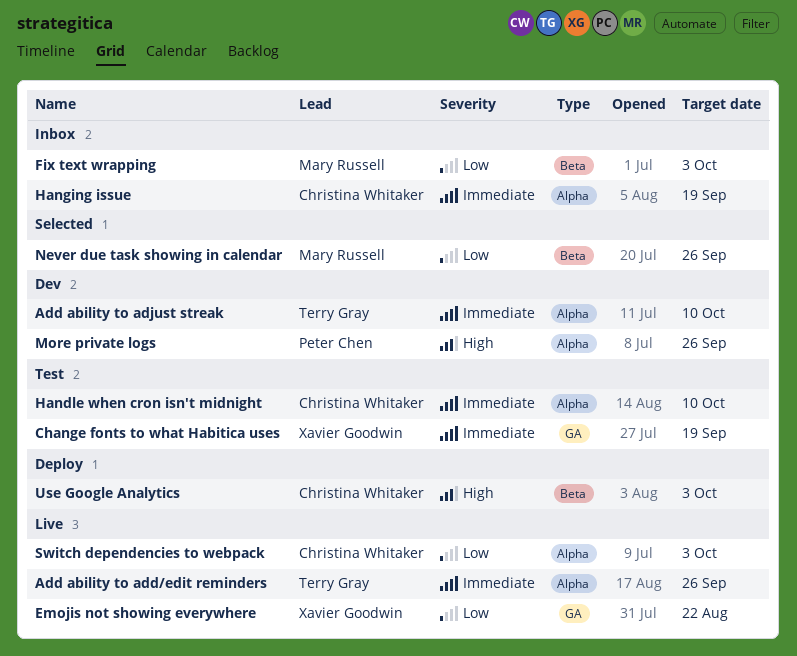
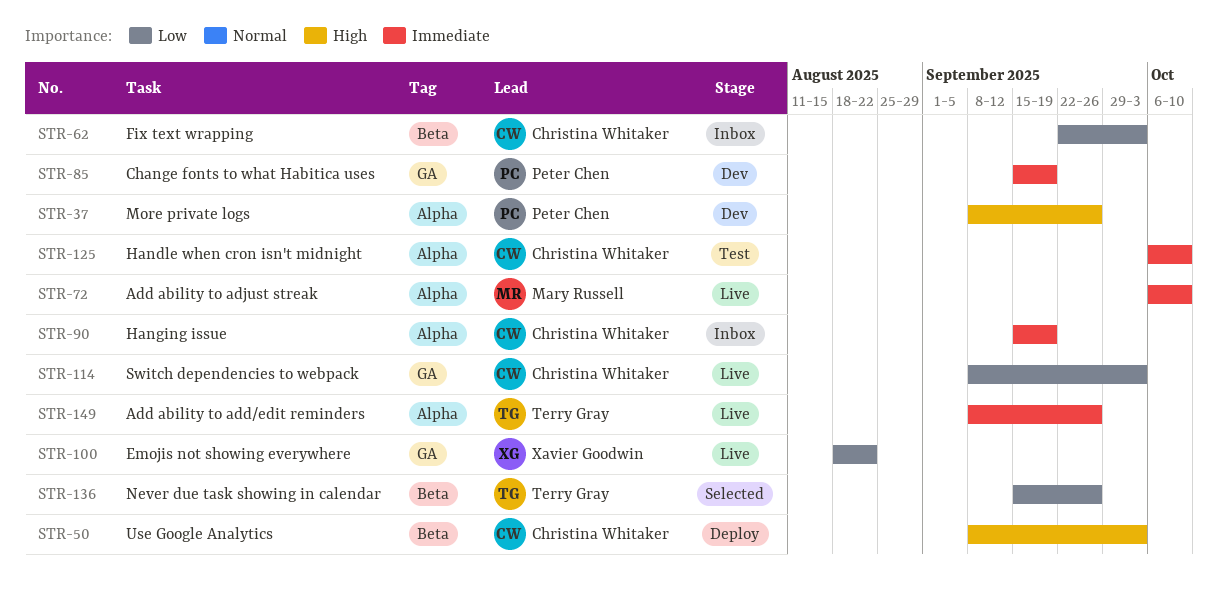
Add ability to adjust streak, status: Dev -> Live
Add ability to adjust streak, owner: Terry Gray -> Mary Russell
Change fonts to what Habitica uses, status: Test -> Dev
Change fonts to what Habitica uses, owner: Xavier Goodwin -> Peter Chen
Fix text wrapping, owner: Mary Russell -> Christina Whitaker
Never due task showing in calendar, owner: Mary Russell -> Terry Gray
Switch dependencies to webpack, label: Alpha -> GA

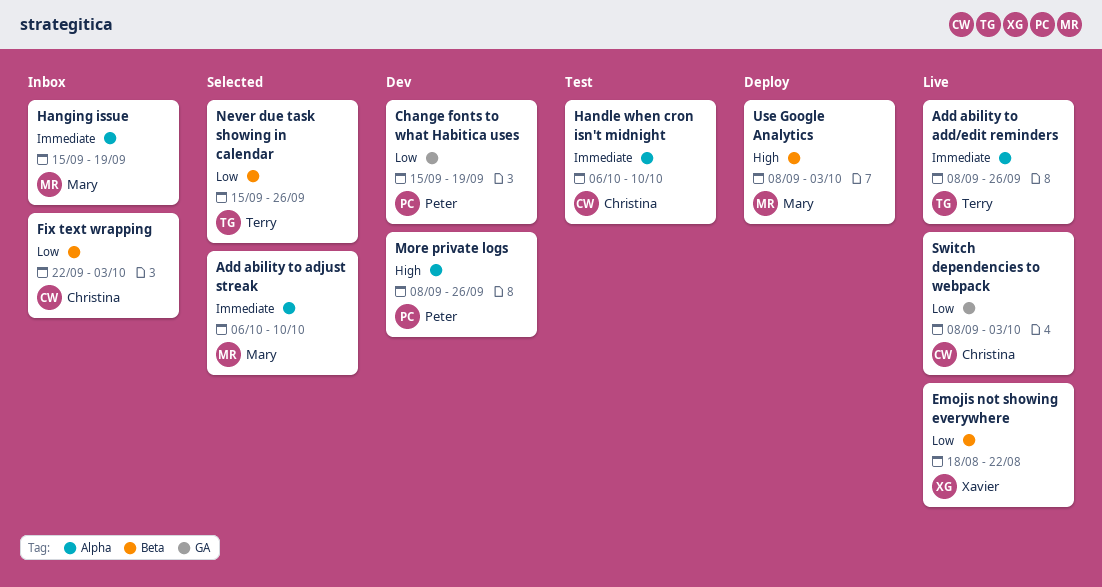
Add ability to adjust streak, status: Live -> Selected
Change fonts to what Habitica uses, priority: Immediate -> Low
Emojis not showing everywhere, label: GA -> Beta
Hanging issue, owner: Christina Whitaker -> Mary Russell
Use Google Analytics, owner: Christina Whitaker -> Mary Russell

